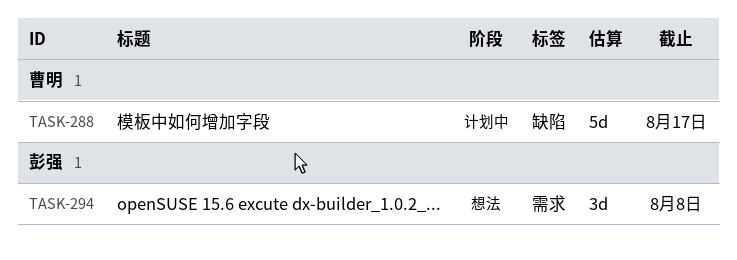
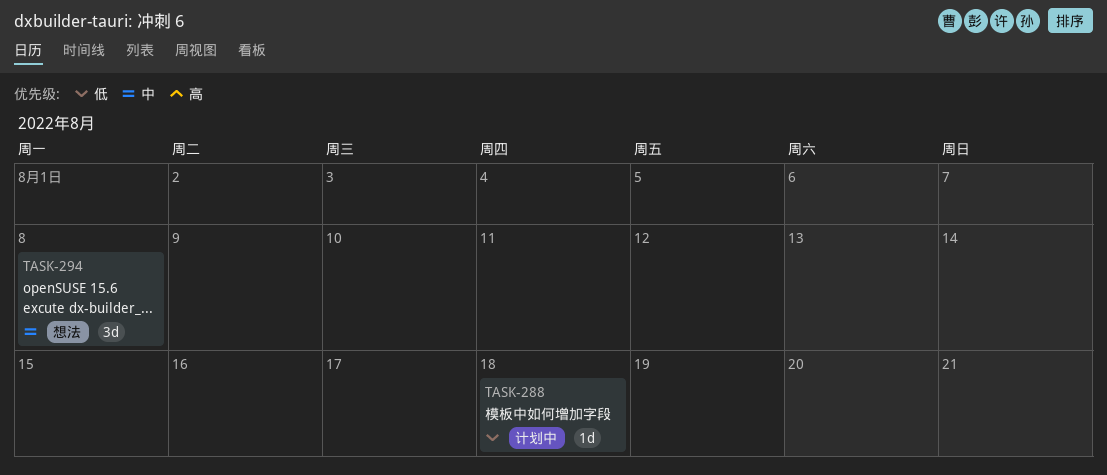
TASK-288, estimate: 5d -> 1d
TASK-288, due: Aug 17 -> Aug 18

